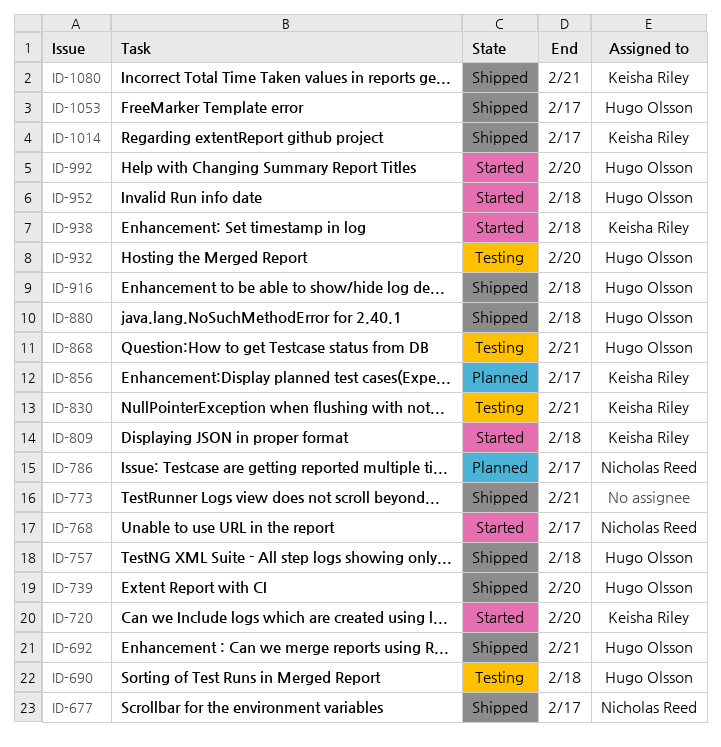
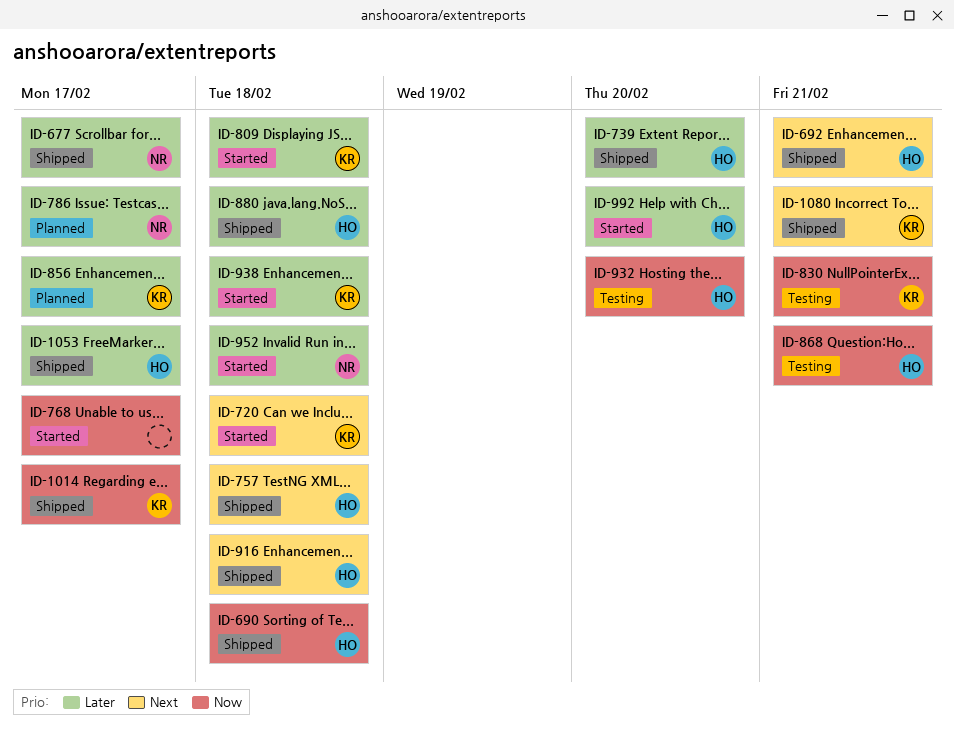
ID-690, status: Testing -> Shipped
ID-720, due: Feb 20 -> Feb 18
ID-768, owner: Nicholas Reed -> none
ID-773: present -> none
ID-952, owner: Hugo Olsson -> Nicholas Reed

